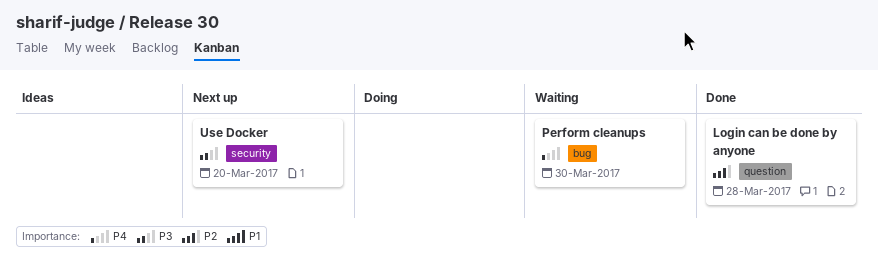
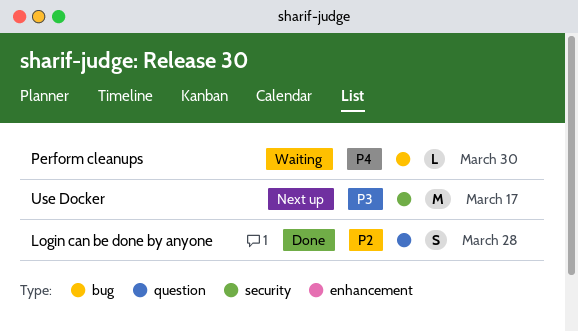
Use Docker, due: Mar 20 -> Mar 17

